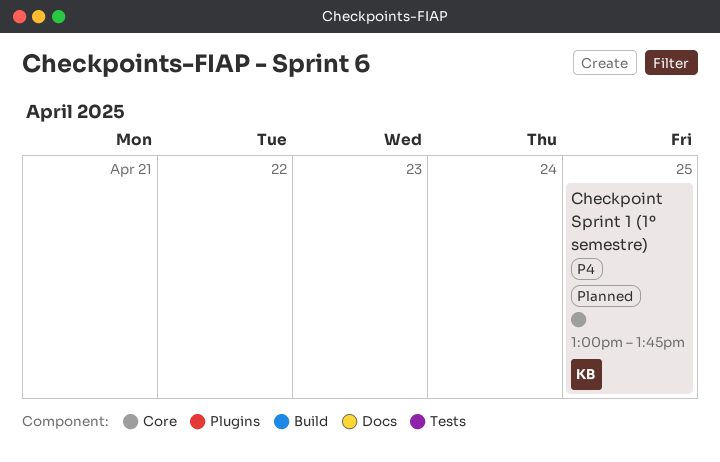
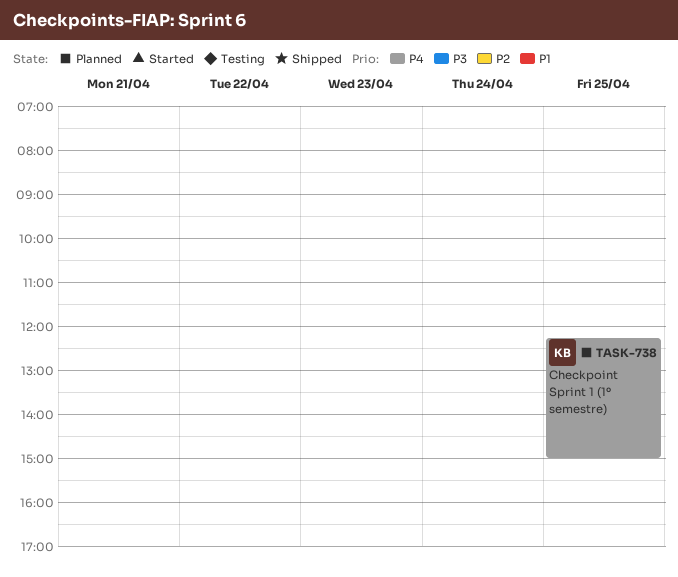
Checkpoint Sprint 1 (1º semestre), begins: 13:00 -> 12:15
Checkpoint Sprint 1 (1º semestre), ends: 13:45 -> 15:00

